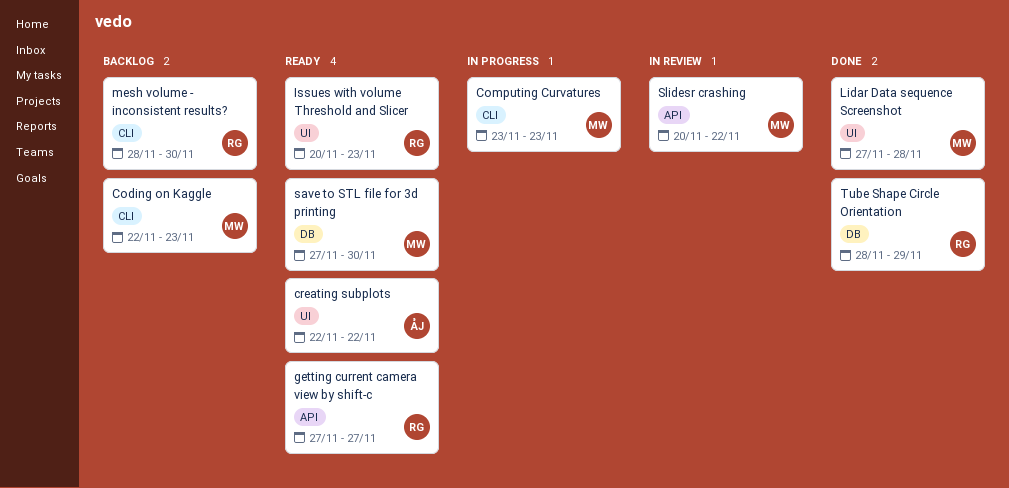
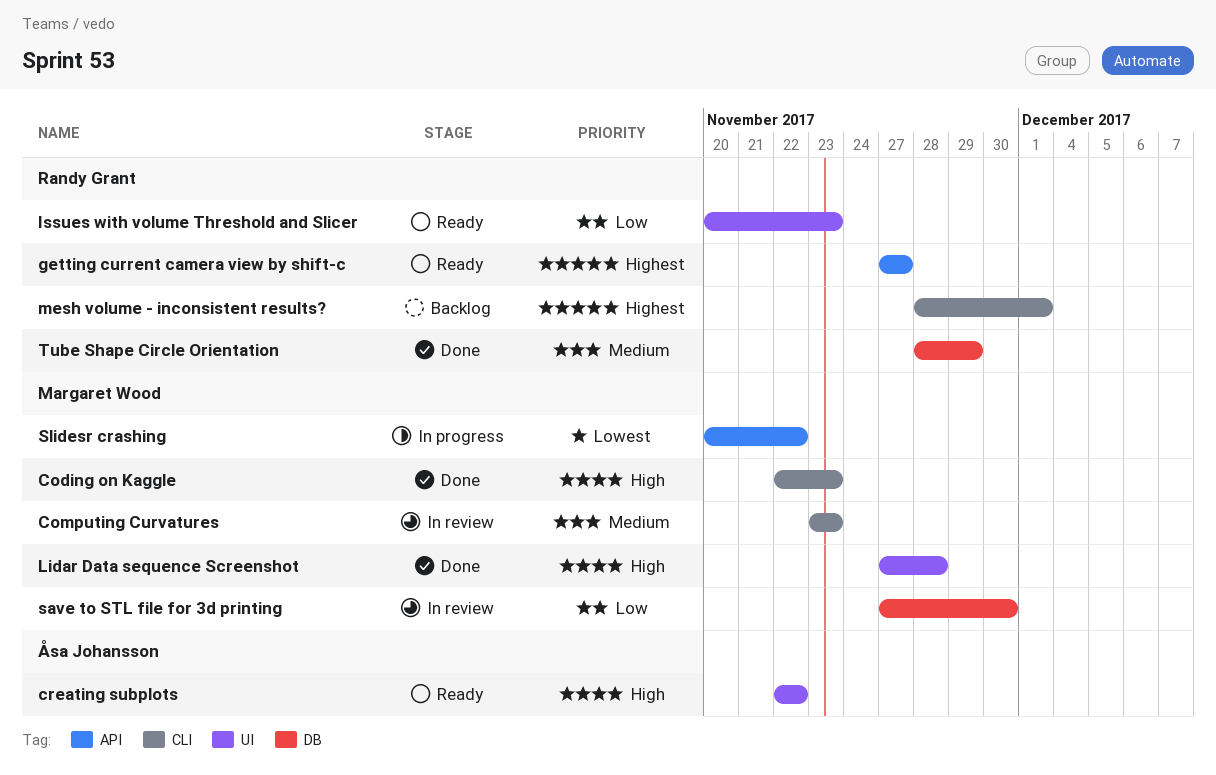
Coding on Kaggle, status: Backlog -> Done
Computing Curvatures, status: In progress -> In review
mesh volume - inconsistent results?, due: Nov 30 -> Dec 1
save to STL file for 3d printing, status: Ready -> In review
Slidesr crashing, status: In review -> In progress

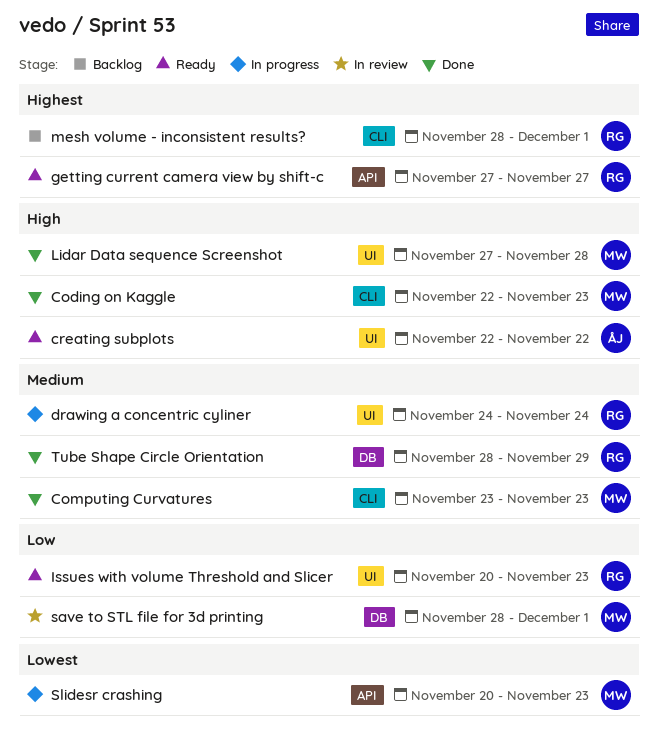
Computing Curvatures, status: In review -> Done
drawing a concentric cyliner: none -> present
save to STL file for 3d printing, start: Nov 27 -> Nov 28
save to STL file for 3d printing, due: Nov 30 -> Dec 1
Slidesr crashing, due: Nov 22 -> Nov 23

